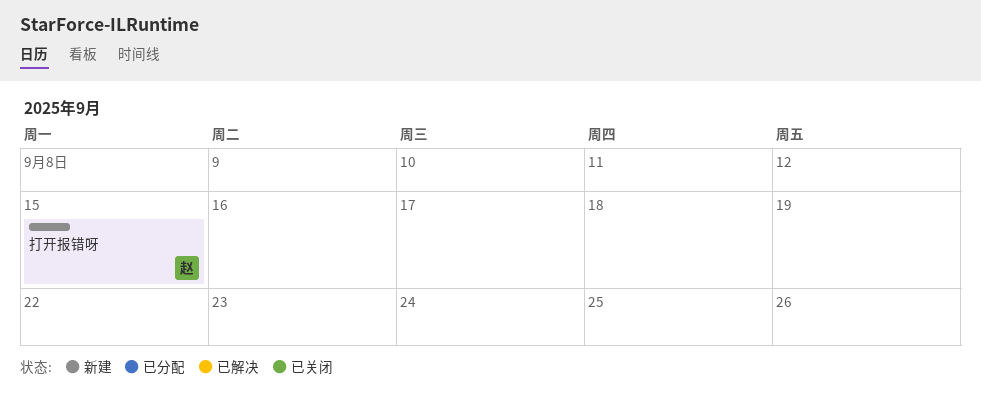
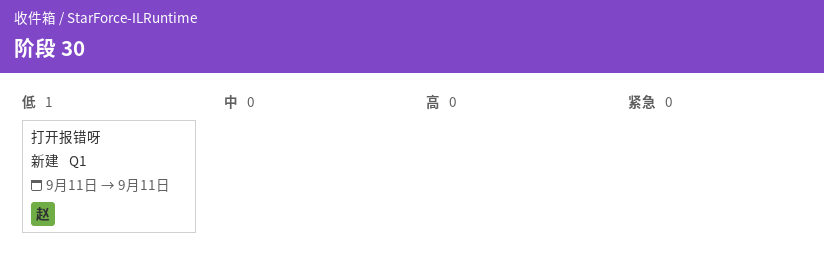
打开报错呀, due: Sep 15 -> Sep 11

